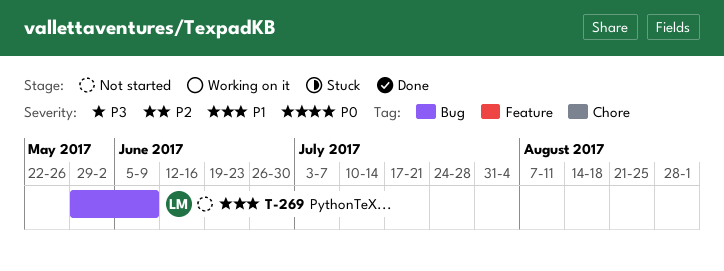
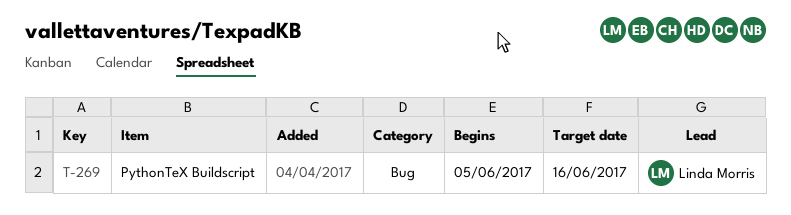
T-269, start: May 29 -> Jun 5
T-269, due: Jun 9 -> Jun 16

